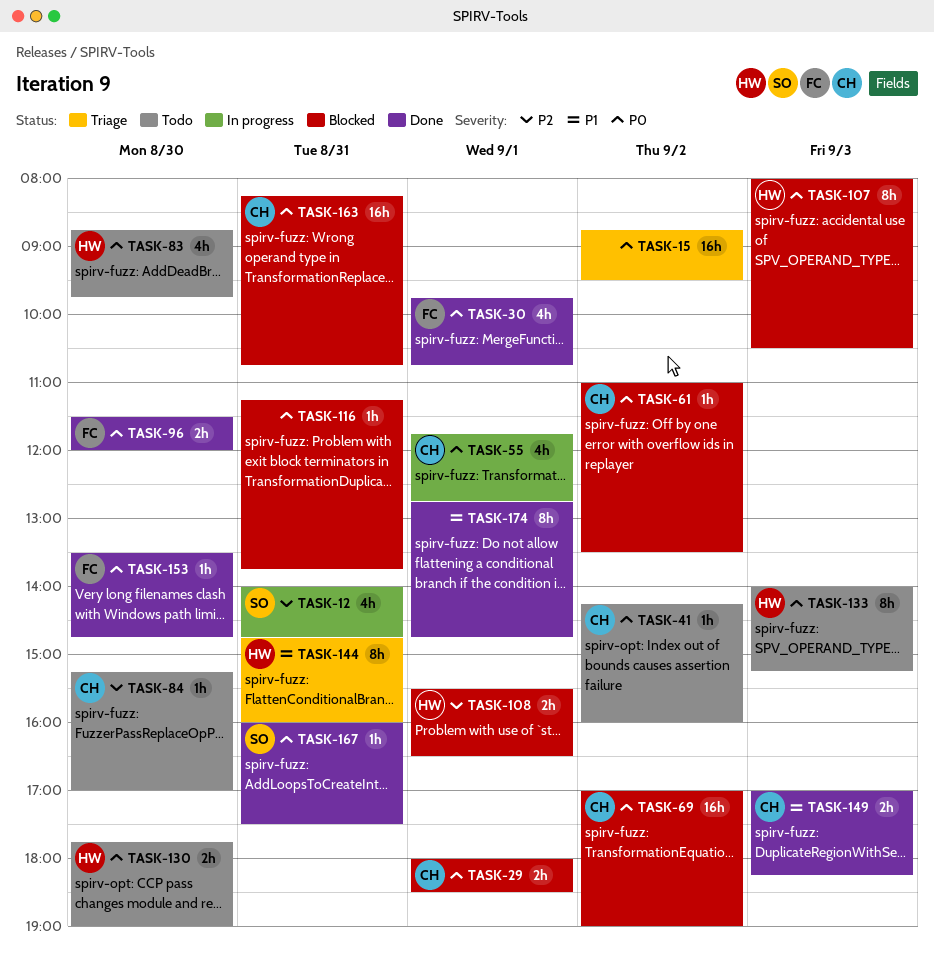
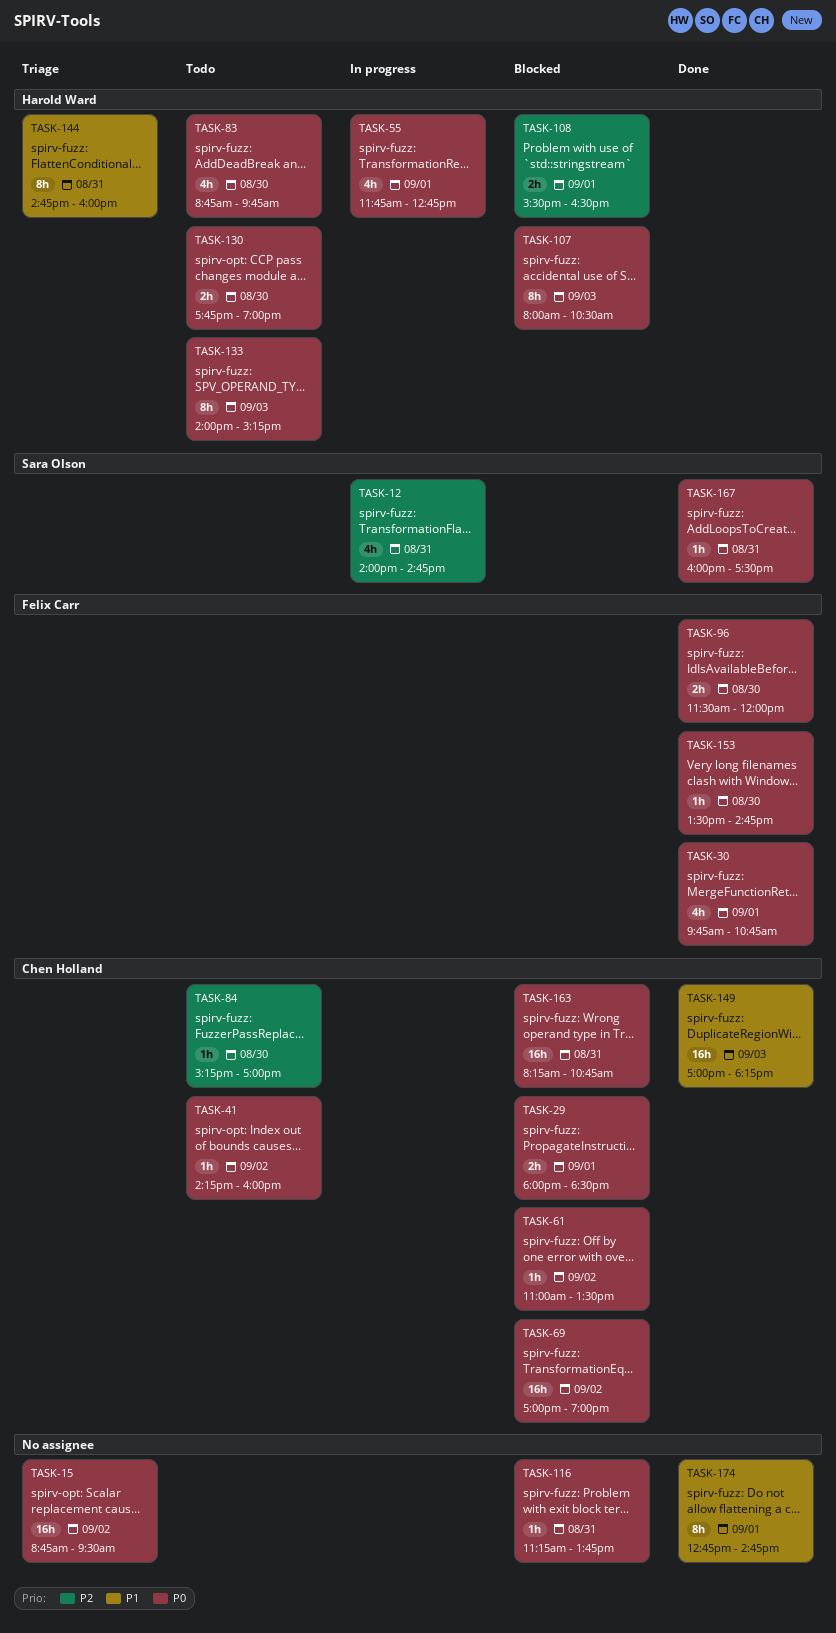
TASK-55, owner: Chen Holland -> Harold Ward
TASK-149, estimate: 2h -> 16h

